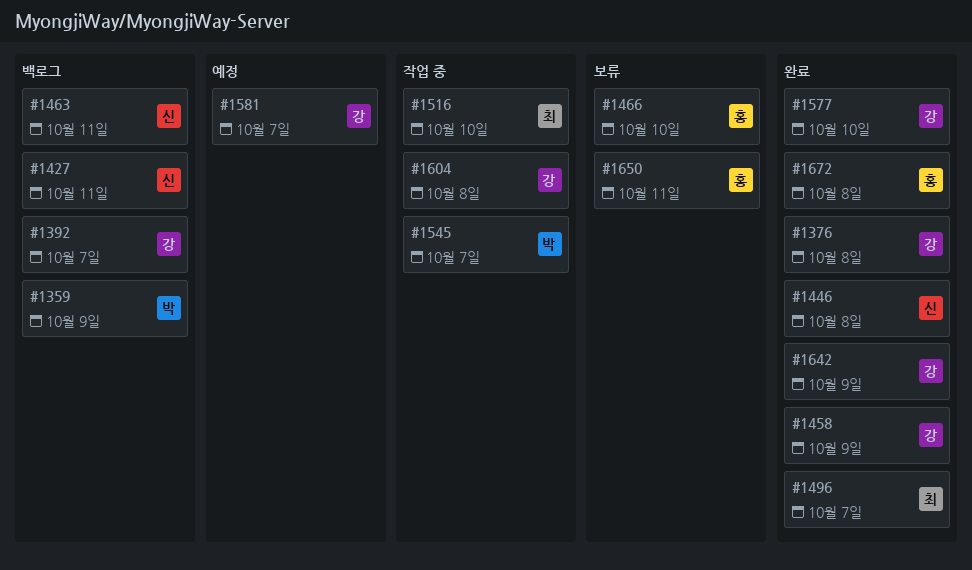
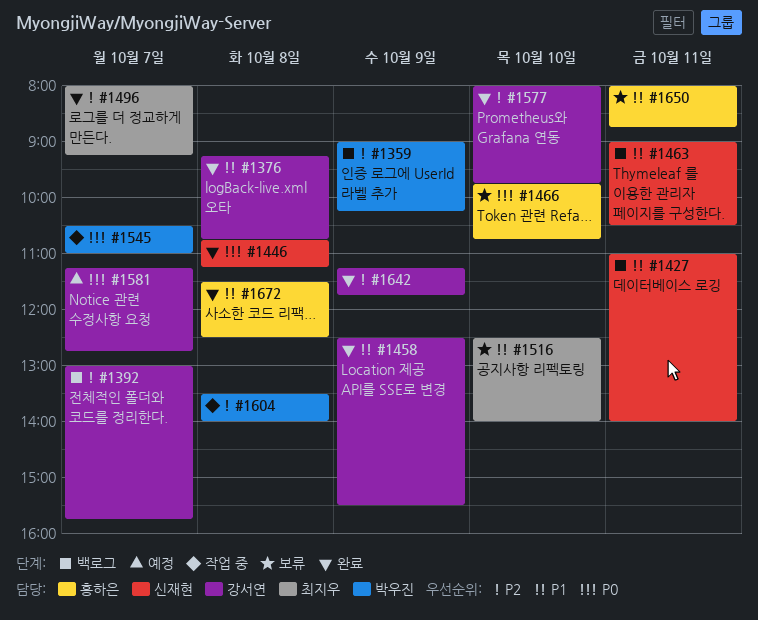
#1516, status: 작업 중 -> 보류
#1604, owner: 강서연 -> 박우진

